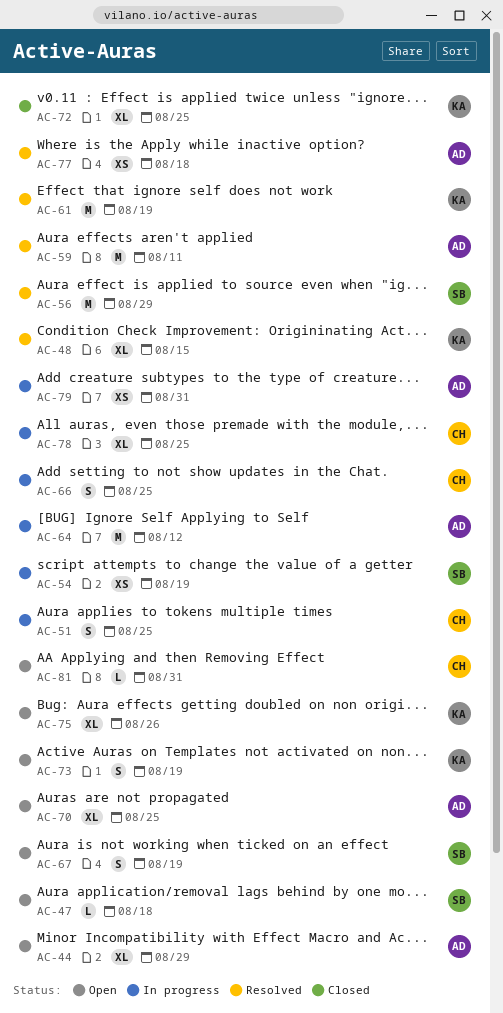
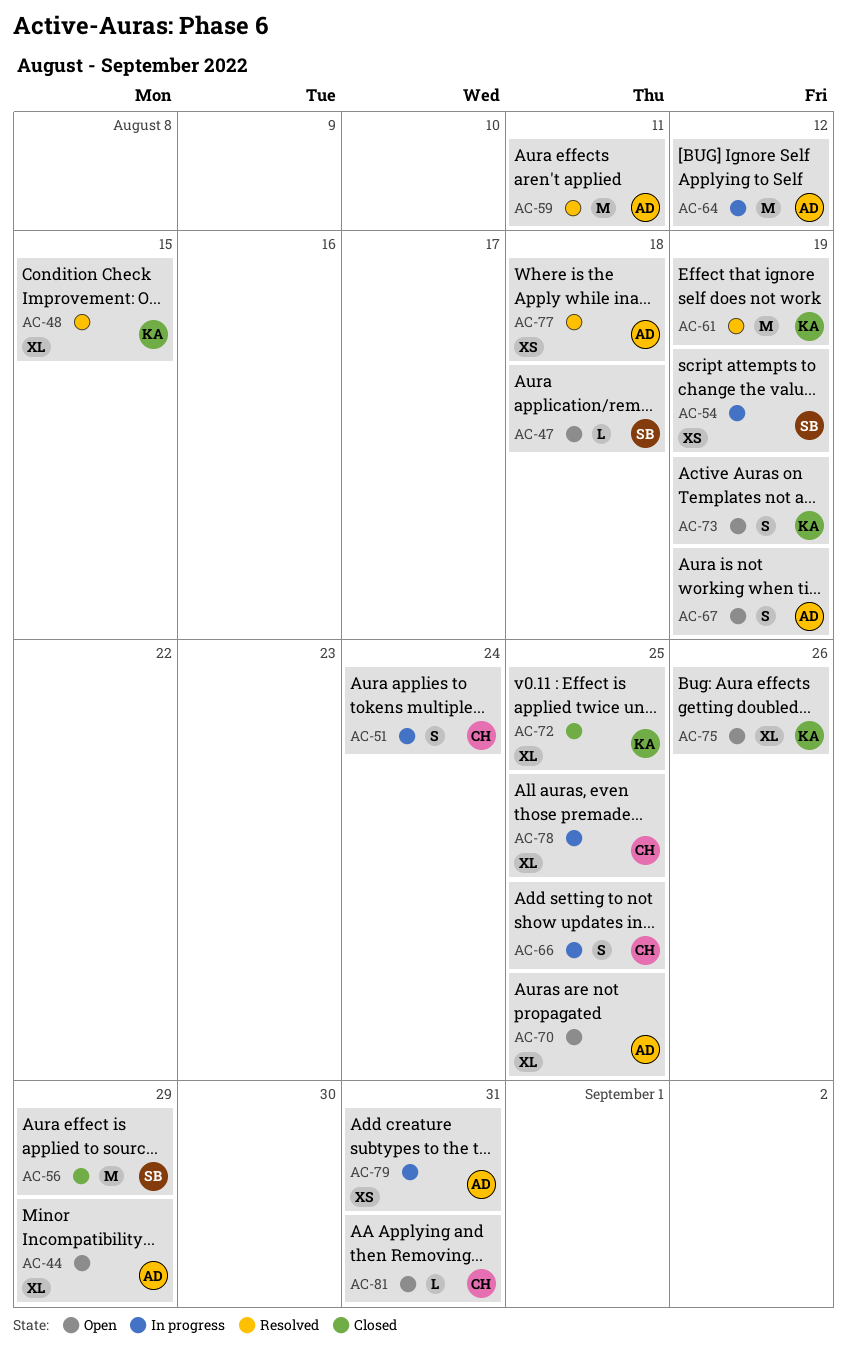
AC-51, due: Aug 25 -> Aug 24
AC-56, status: Resolved -> Closed
AC-67, owner: SB -> AD

